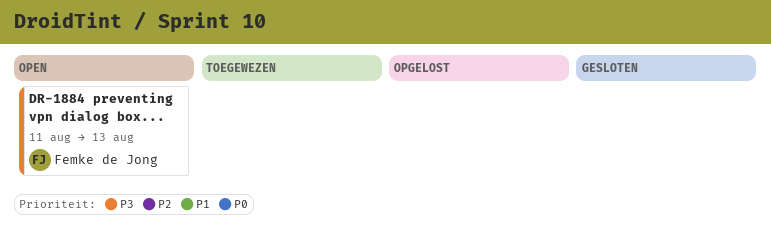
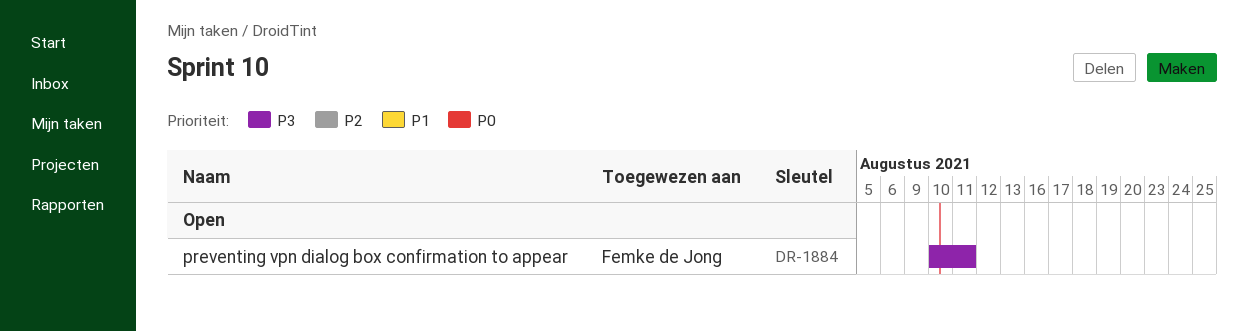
DR-1884, start: Aug 11 -> Aug 10
DR-1884, due: Aug 13 -> Aug 11

